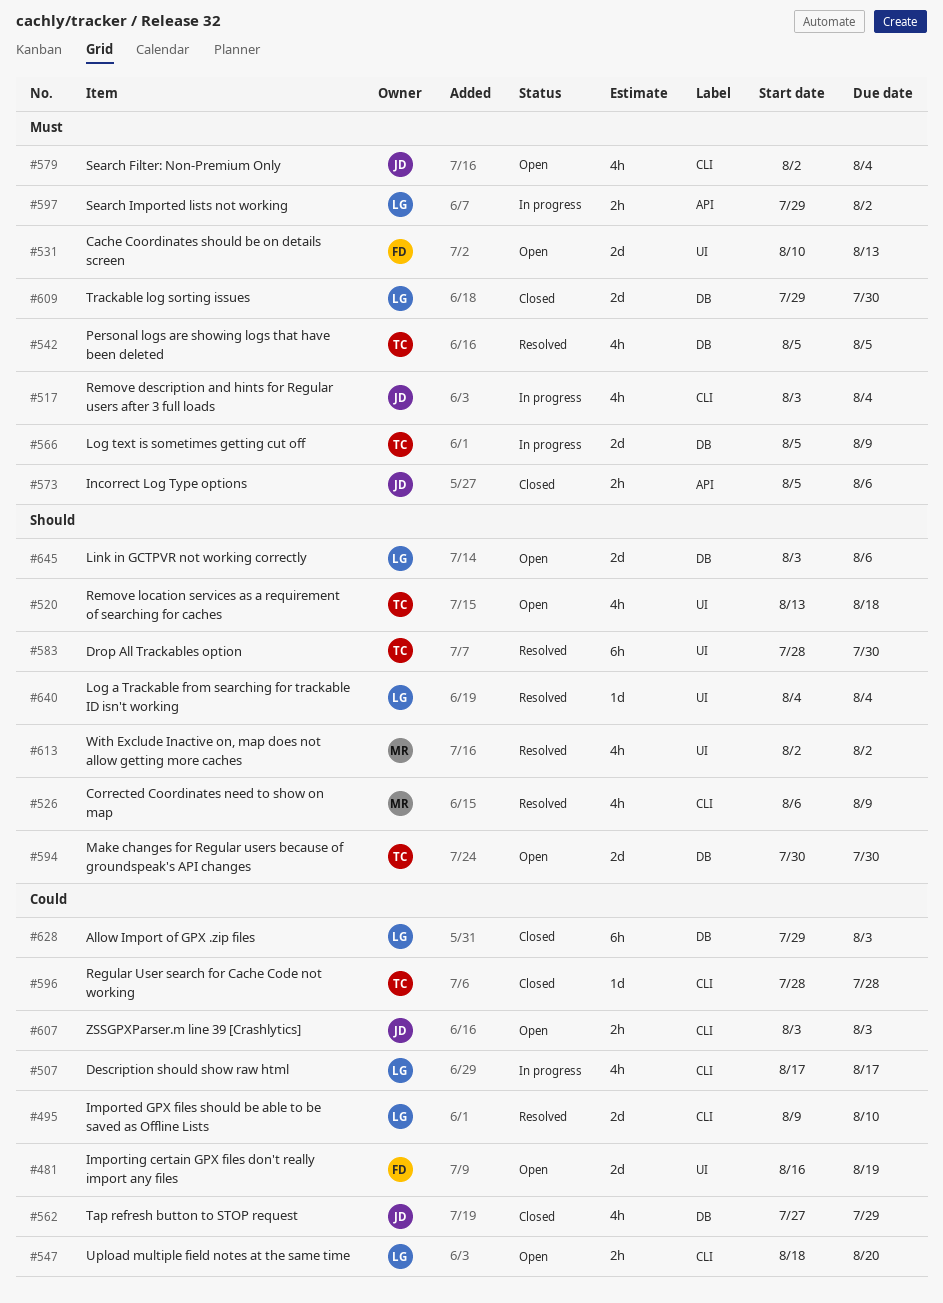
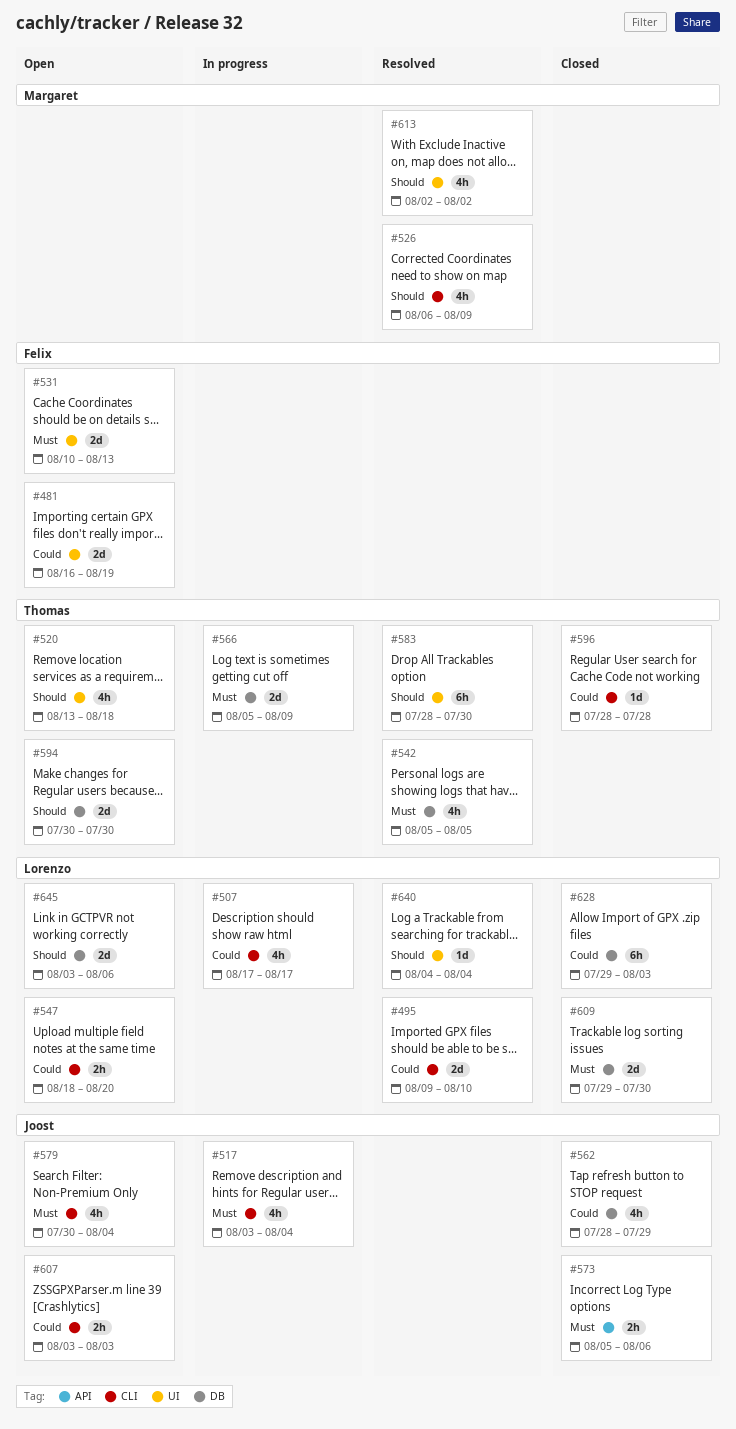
#562, start: Jul 27 -> Jul 28
#579, start: Aug 2 -> Jul 30
#597: present -> none

